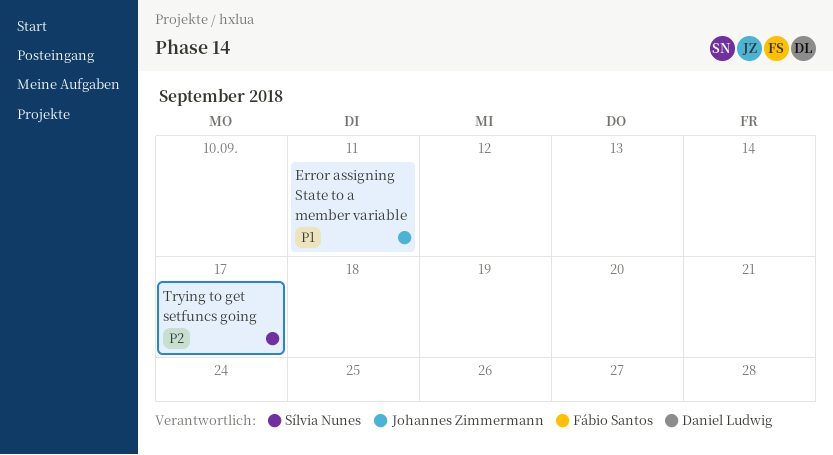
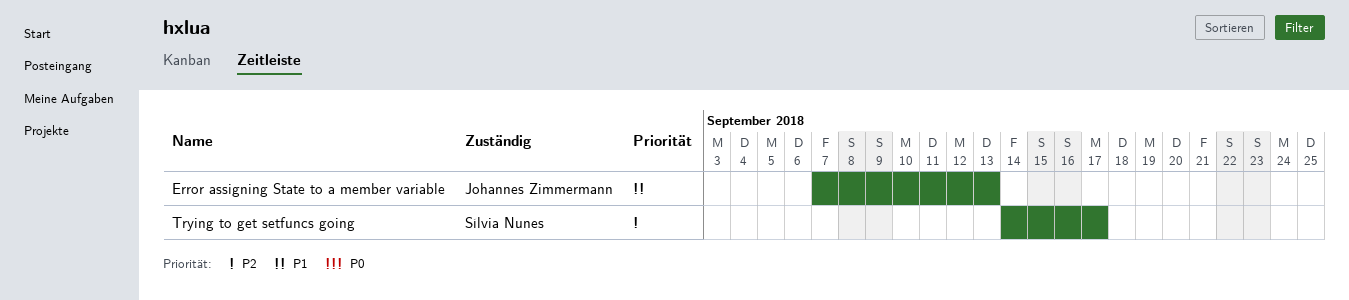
Error assigning State to a member variable, due: Sep 11 -> Sep 13

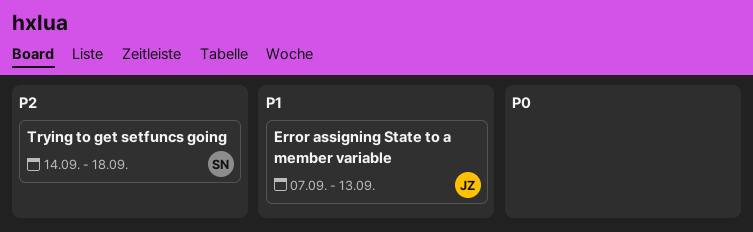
Trying to get setfuncs going, due: Sep 17 -> Sep 18

